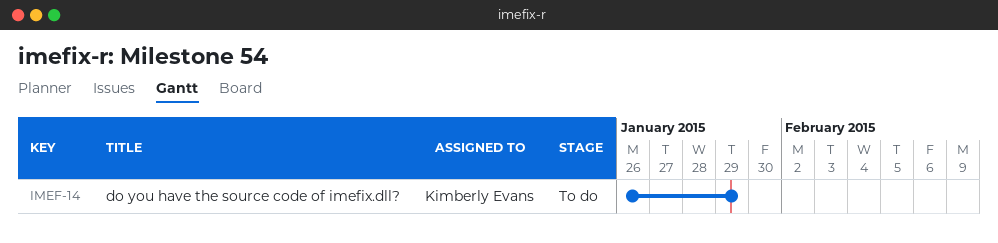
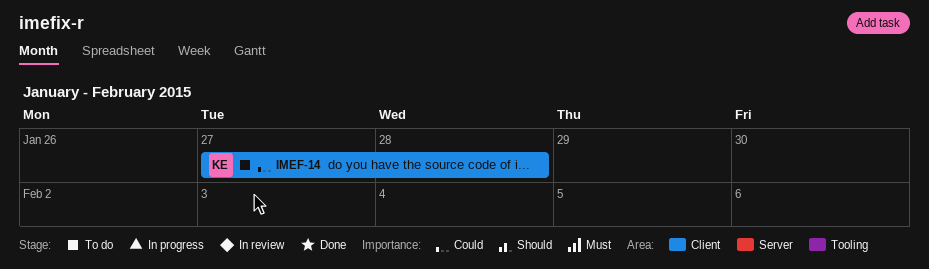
IMEF-14, start: Jan 26 -> Jan 27
IMEF-14, due: Jan 29 -> Jan 28

